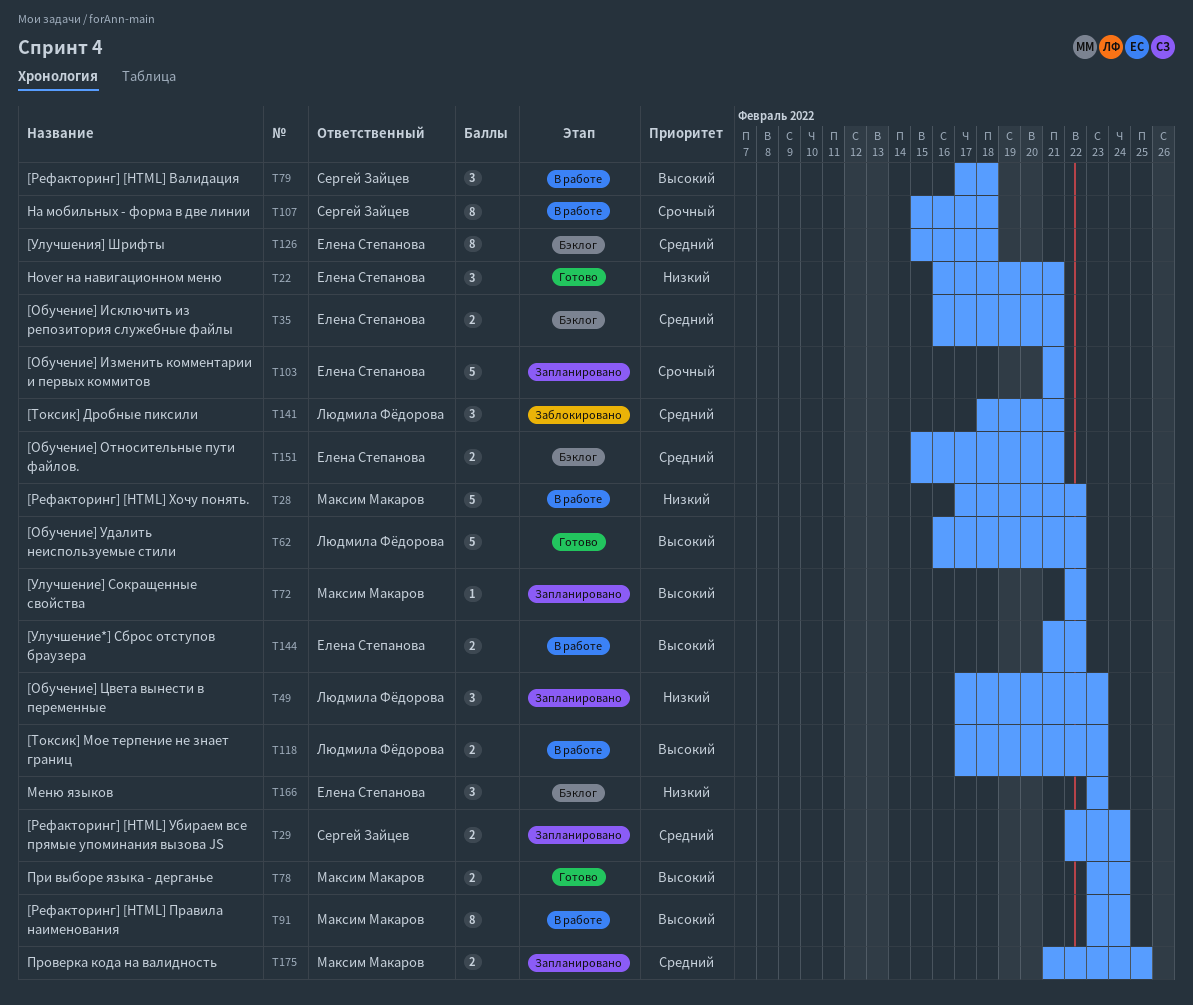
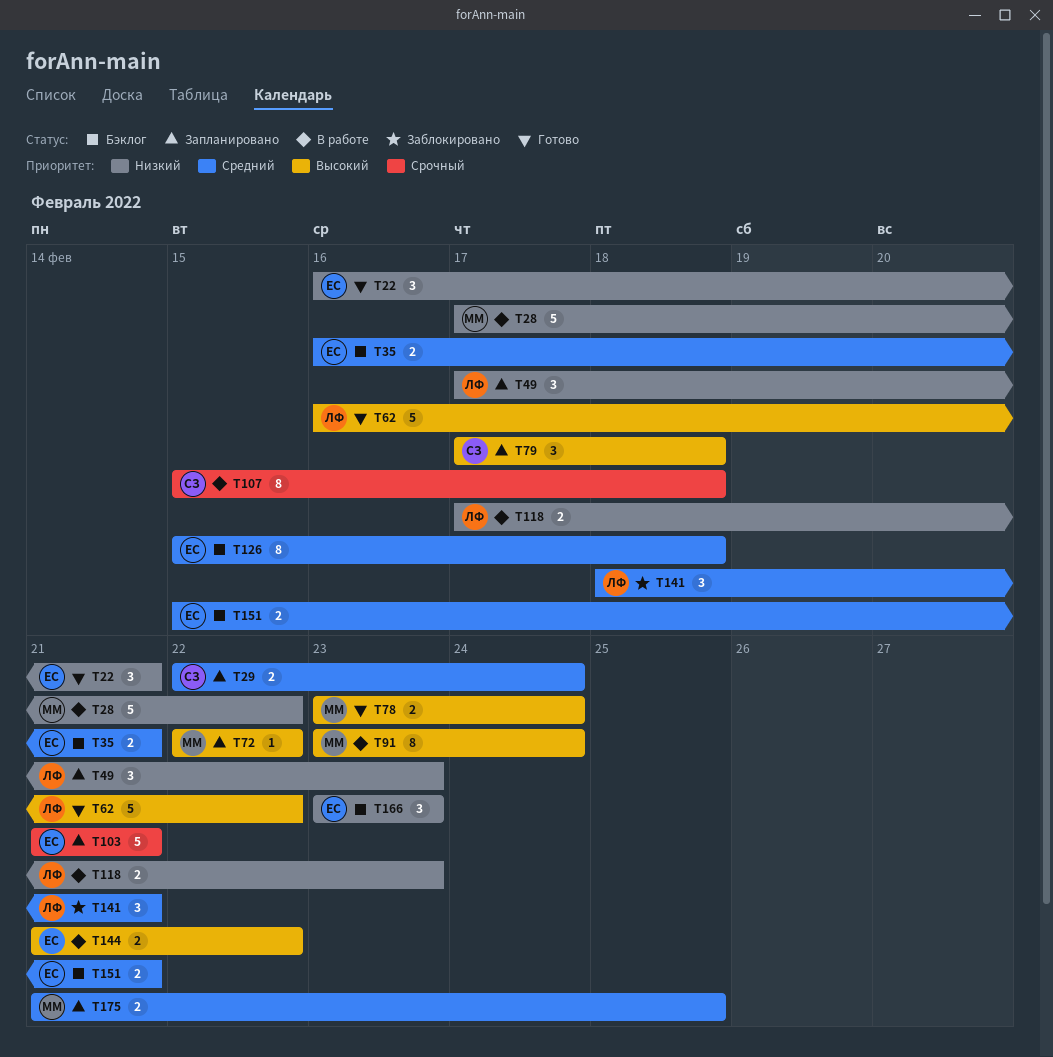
T79, status: В работе -> Запланировано
T118, priority: Высокий -> Низкий

